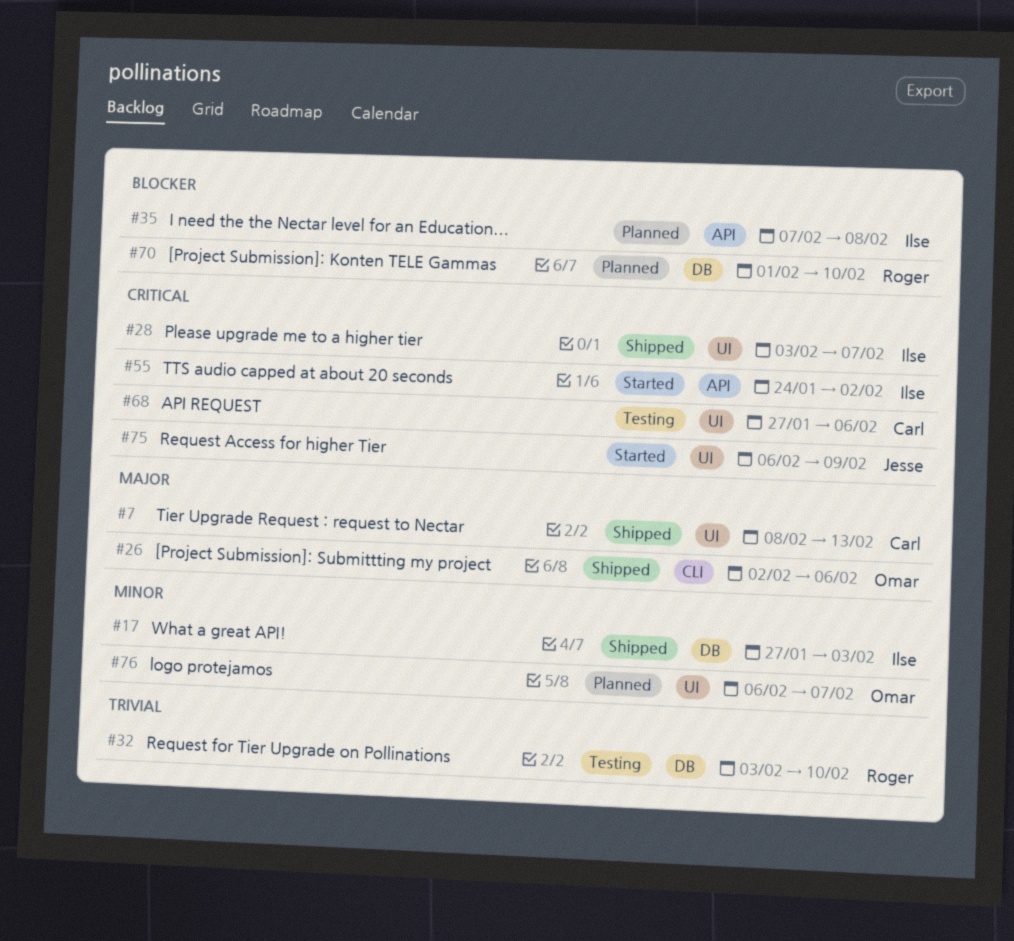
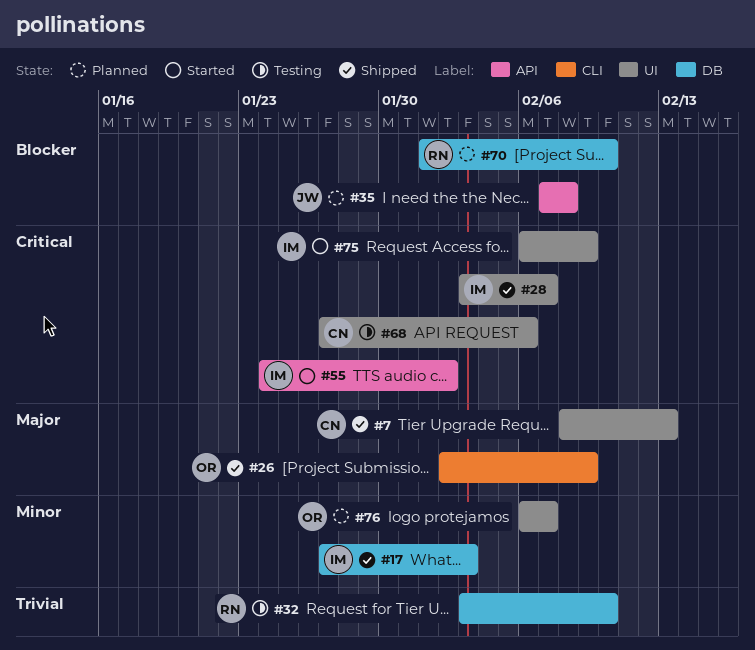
#26, due: Feb 6 -> Feb 9
#35, owner: Ilse -> Jesse
#75, owner: Jesse -> Ilse

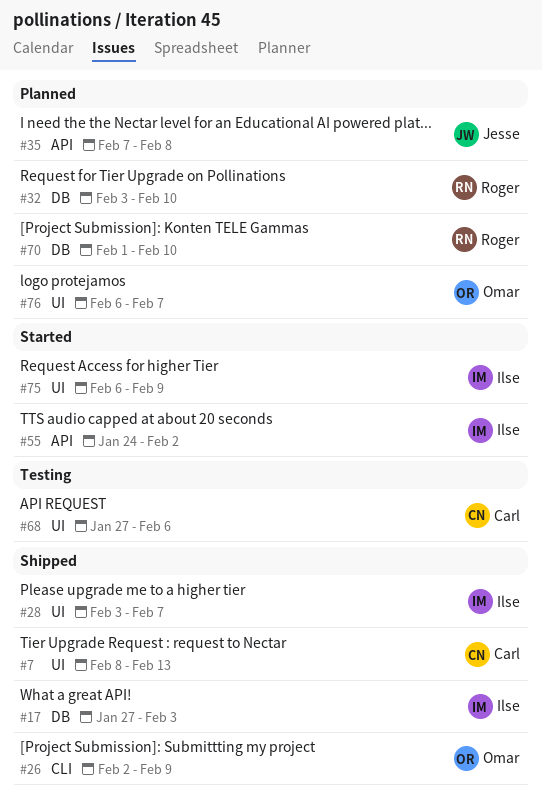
#32, status: Testing -> Planned

